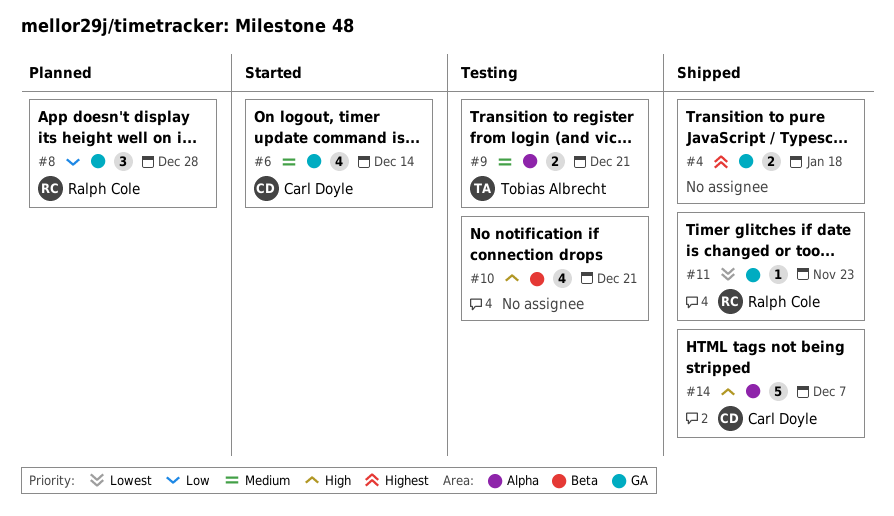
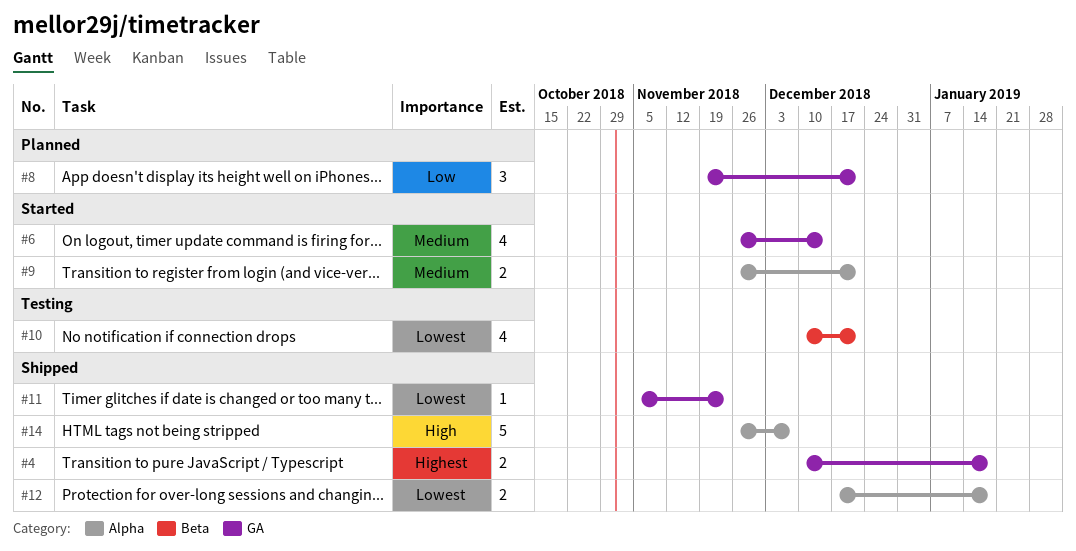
#8, due: Dec 28 -> Dec 21
#9, status: Testing -> Started
#10, priority: High -> Lowest
#12: none -> present

